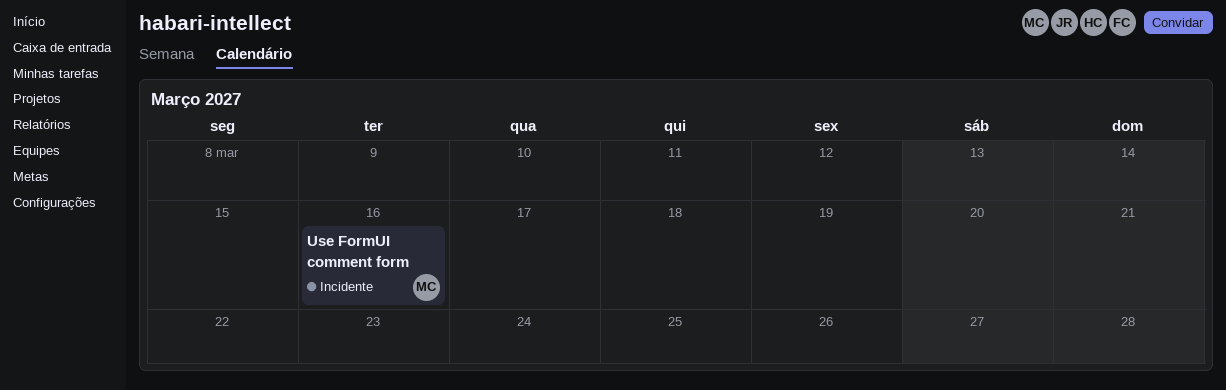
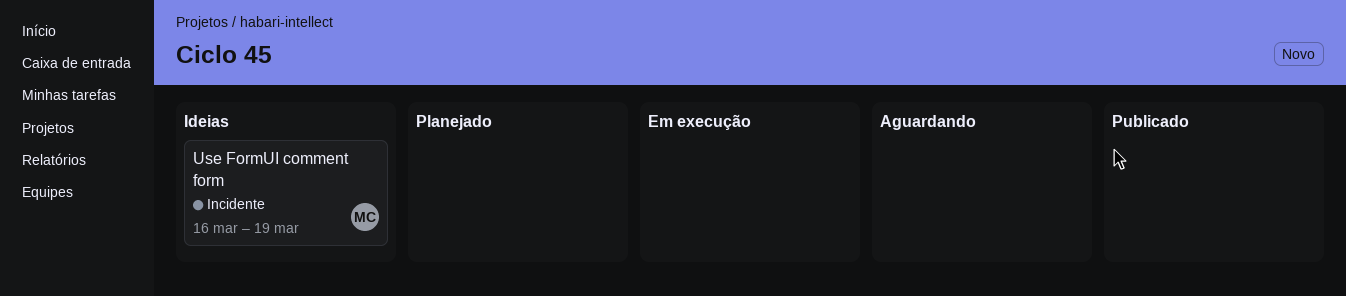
Use FormUI comment form, due: Mar 16 -> Mar 19

